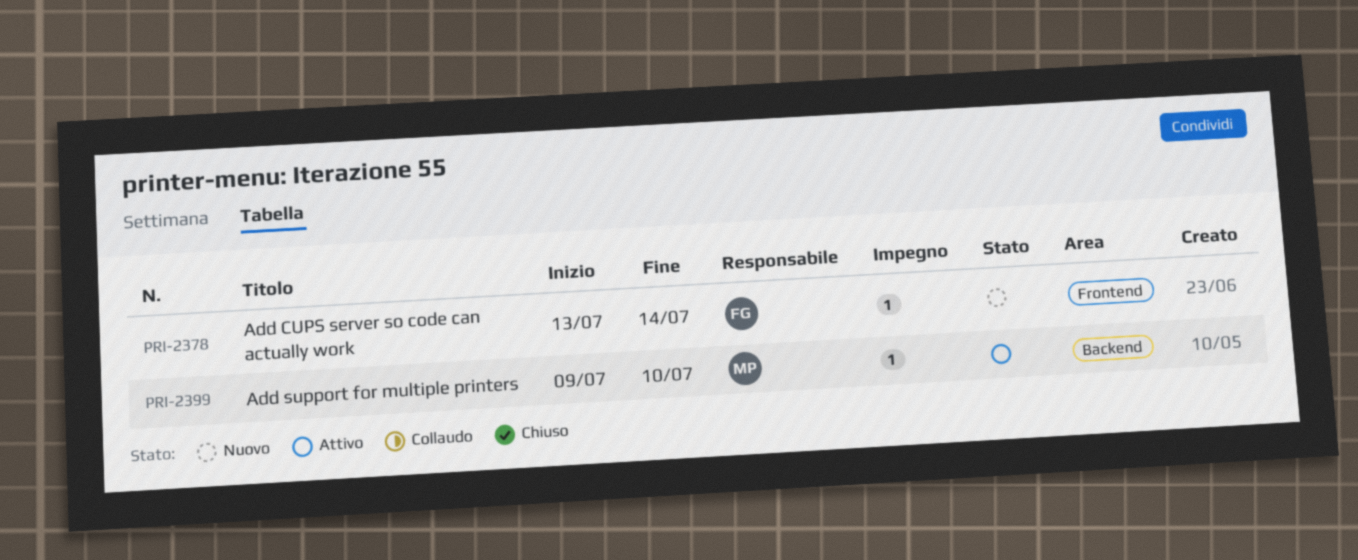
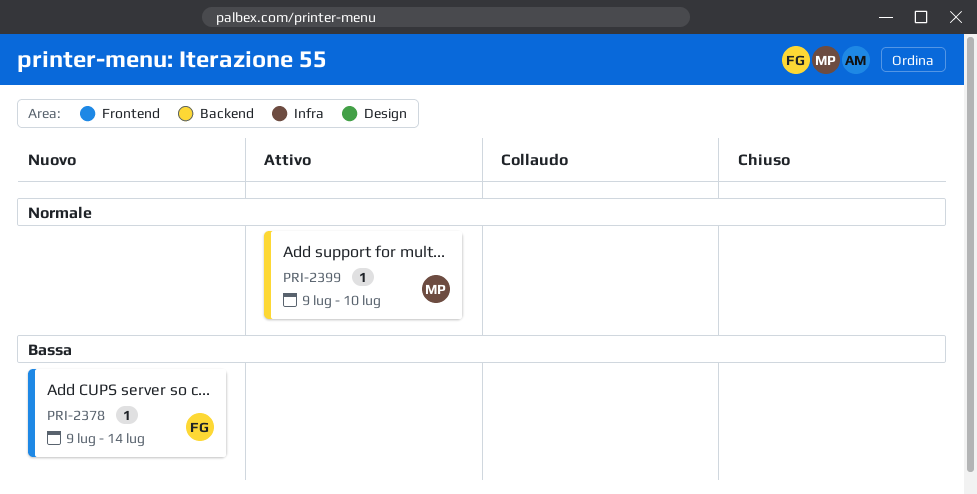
PRI-2378, start: Jul 13 -> Jul 9

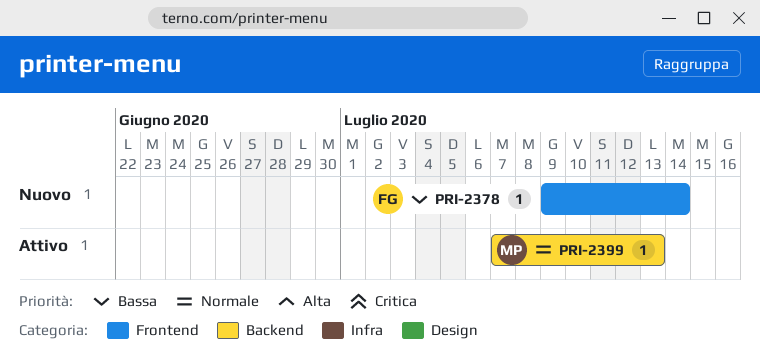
PRI-2399, start: Jul 9 -> Jul 7
PRI-2399, due: Jul 10 -> Jul 13

